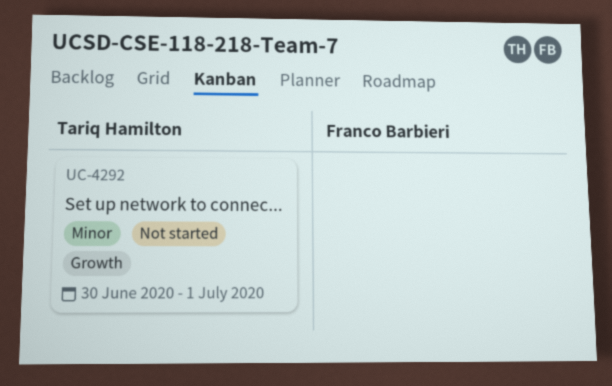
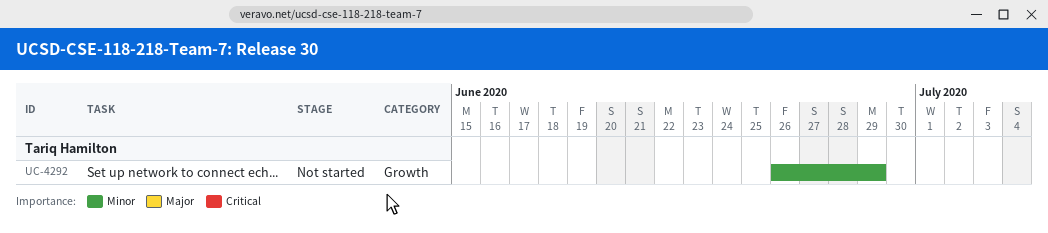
UC-4292, start: Jun 30 -> Jun 26
UC-4292, due: Jul 1 -> Jun 29

